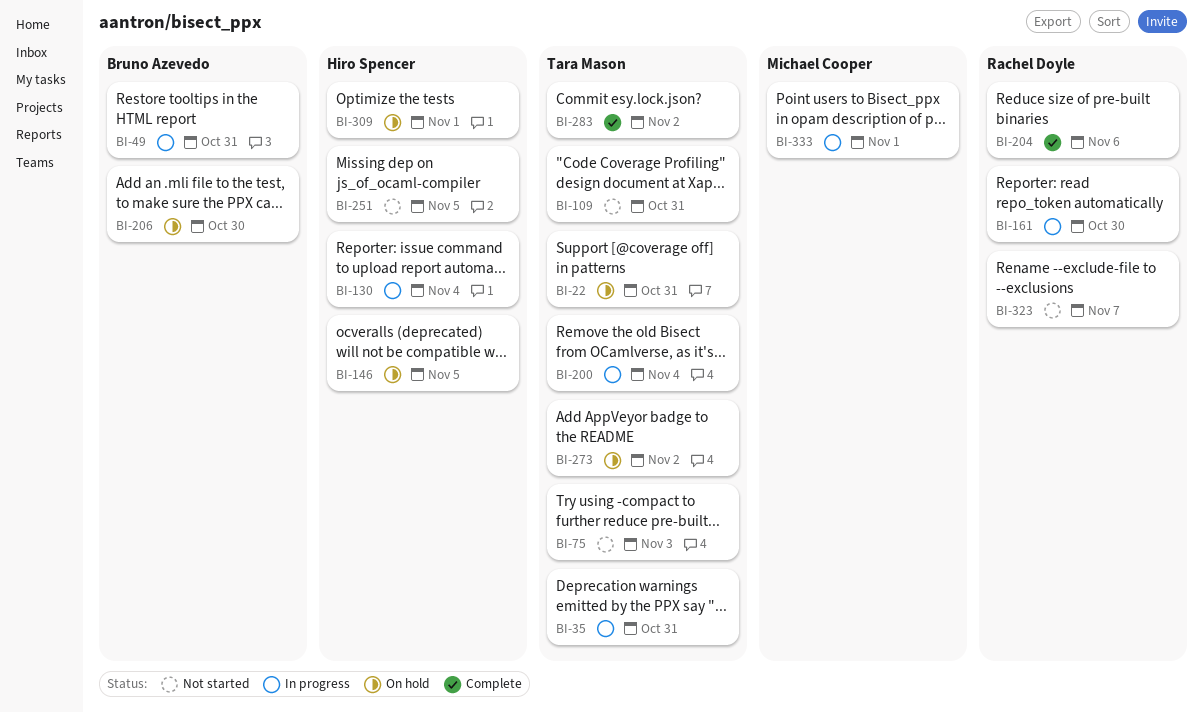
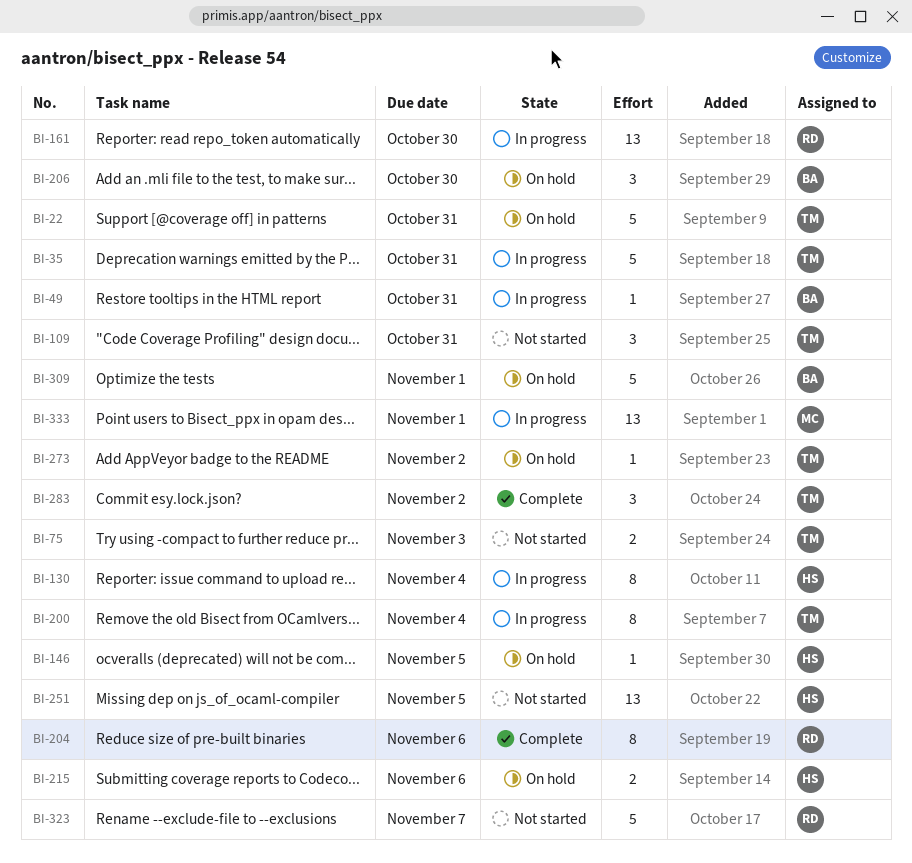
BI-215: none -> present
BI-309, owner: Hiro Spencer -> Bruno Azevedo

